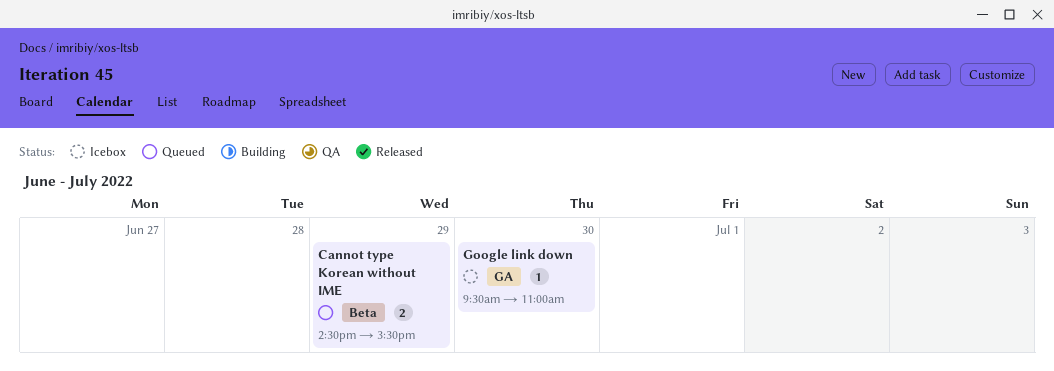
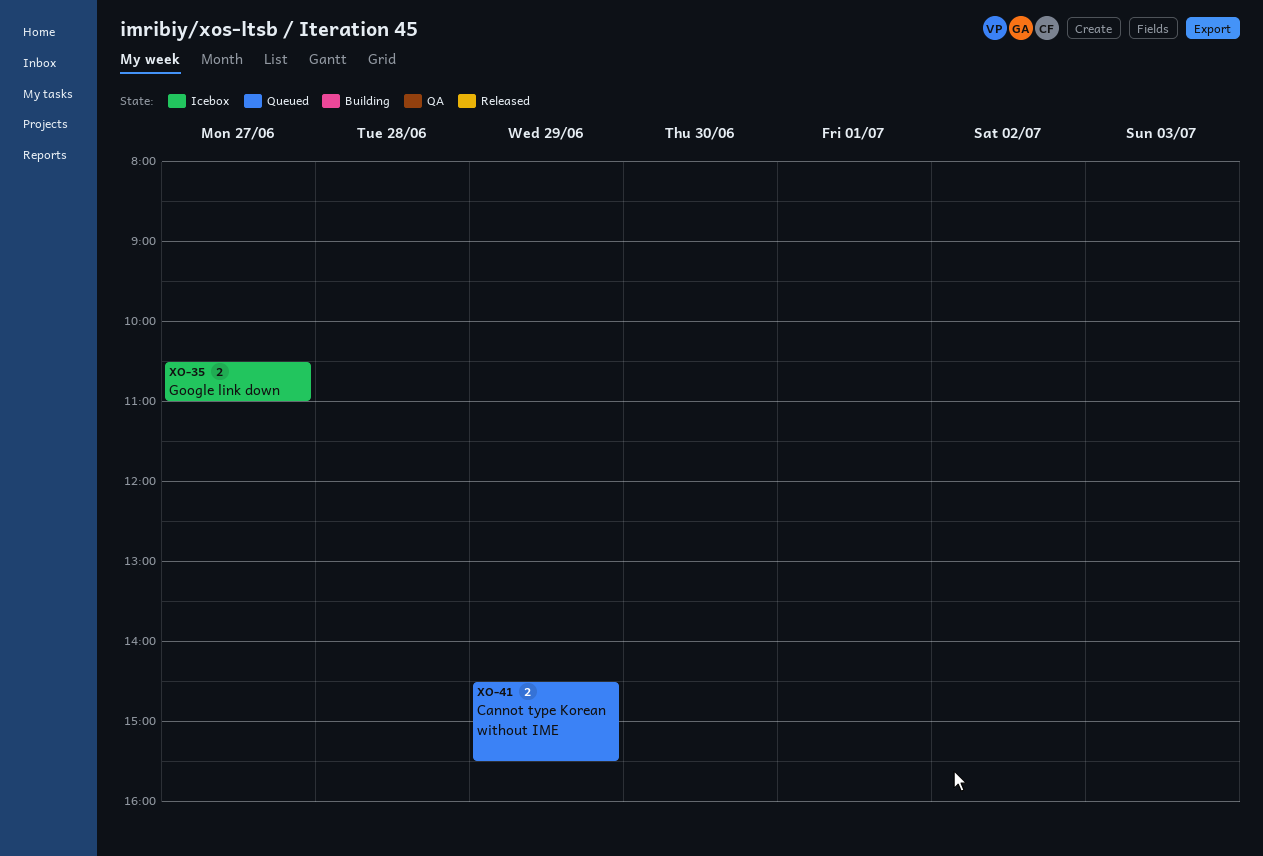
Google link down, estimate: 1 -> 2
Google link down, day: Jun 30 -> Jun 27
Google link down, begins: 09:30 -> 10:30

